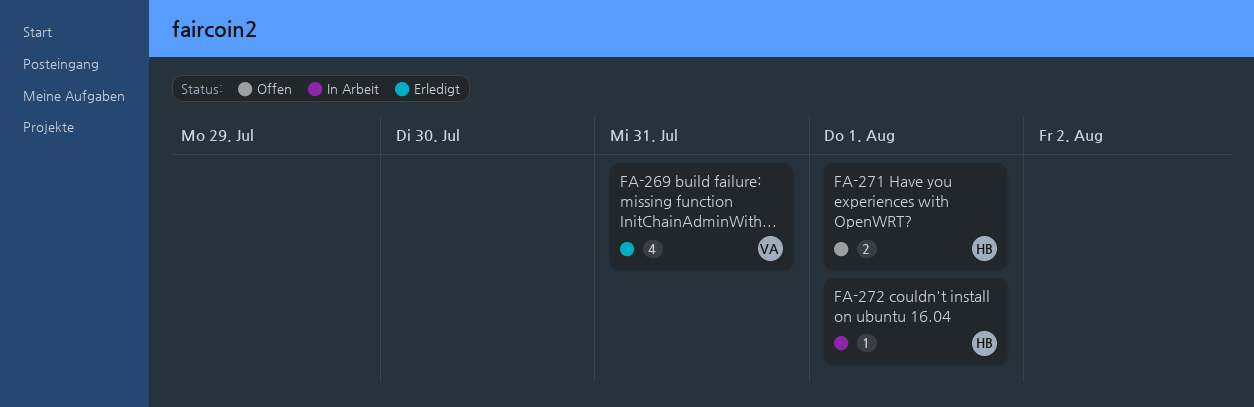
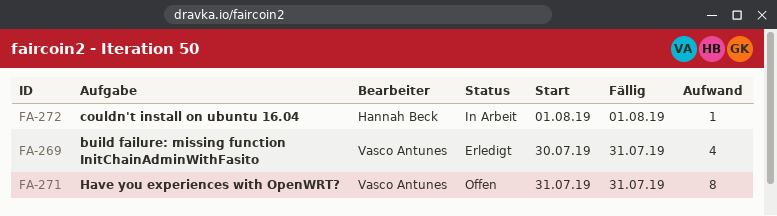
FA-271, owner: Hannah Beck -> Vasco Antunes
FA-271, estimate: 2 -> 8
FA-271, due: Aug 1 -> Jul 31

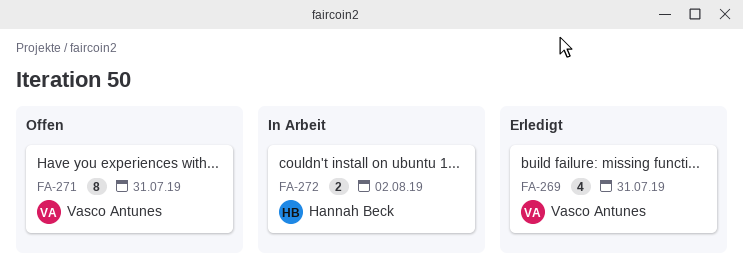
FA-272, estimate: 1 -> 2
FA-272, due: Aug 1 -> Aug 2

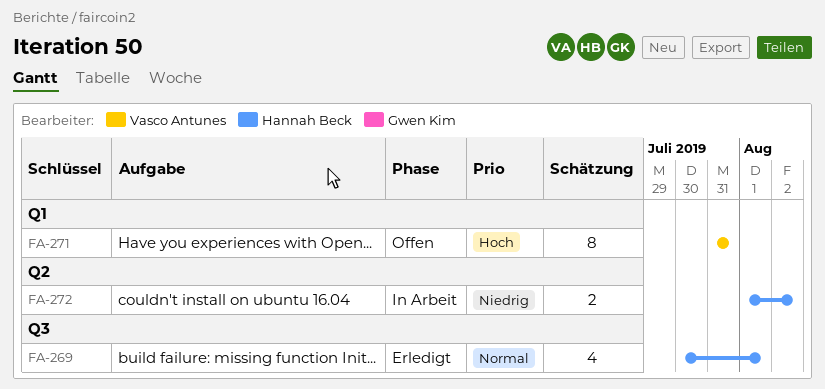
FA-269, owner: Vasco Antunes -> Hannah Beck
FA-269, due: Jul 31 -> Aug 1

